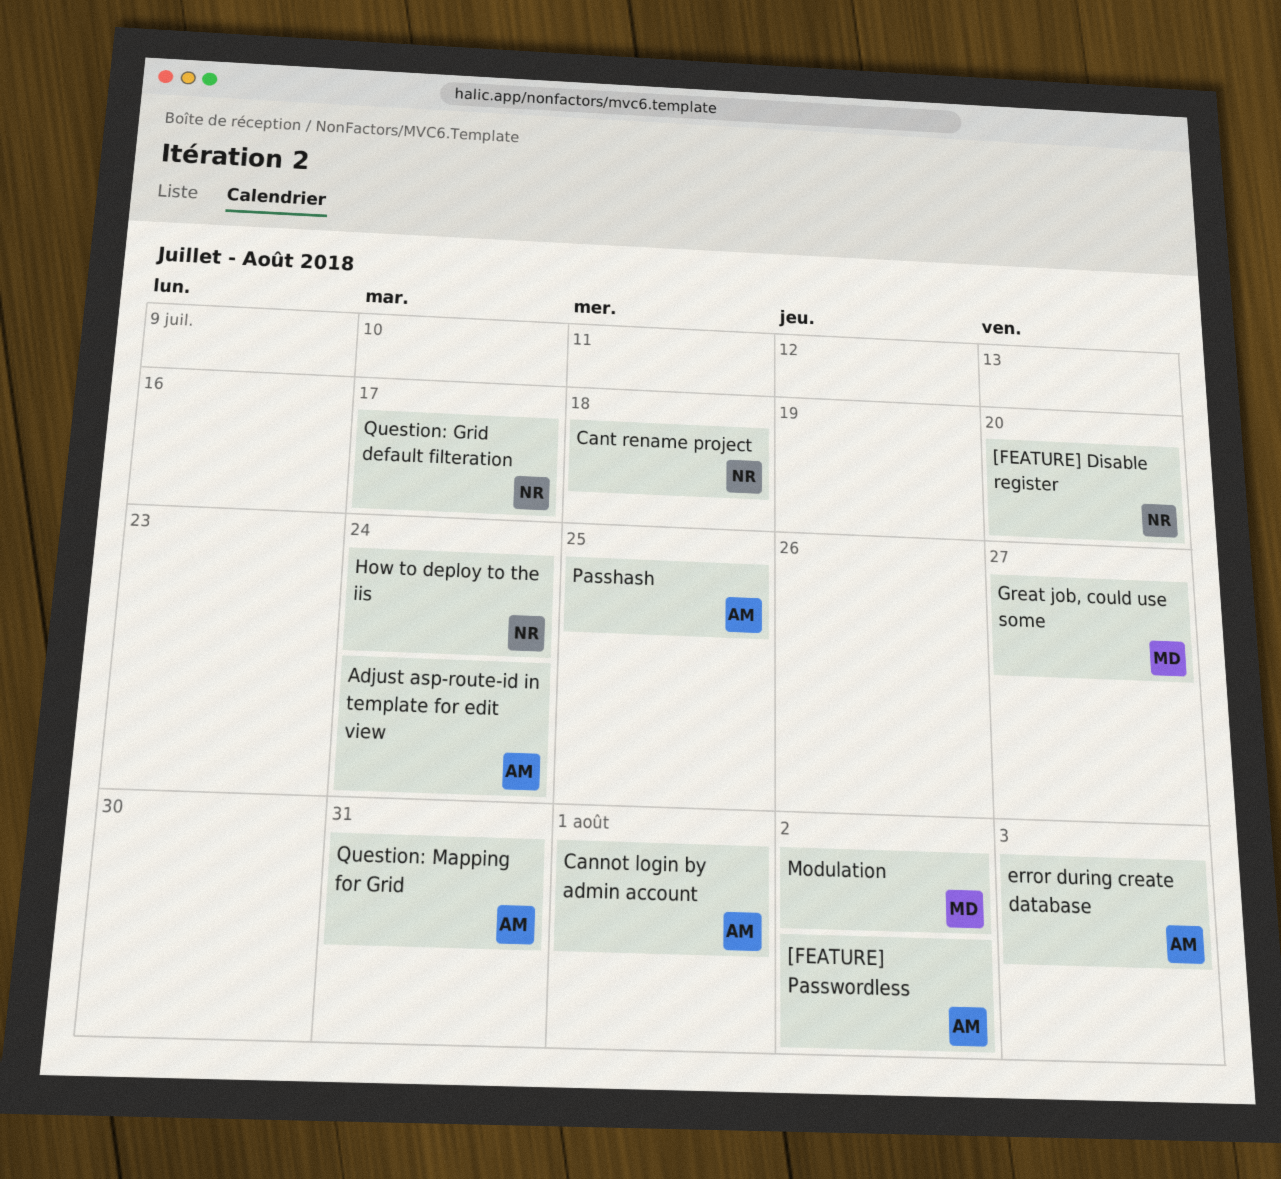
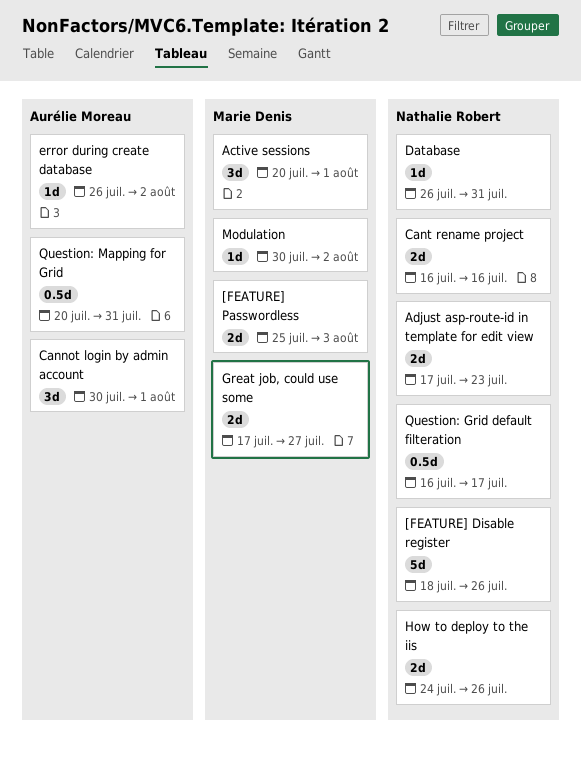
[FEATURE] Disable register, due: Jul 20 -> Jul 26
[FEATURE] Passwordless, owner: Aurélie Moreau -> Marie Denis
[FEATURE] Passwordless, due: Aug 2 -> Aug 3
Active sessions: none -> present
Adjust asp-route-id in template for edit view, owner: Aurélie Moreau -> Nathalie Robert
Adjust asp-route-id in template for edit view, due: Jul 24 -> Jul 23
Cant rename project, due: Jul 18 -> Jul 16
Database: none -> present
error during create database, due: Aug 3 -> Aug 2
How to deploy to the iis, due: Jul 24 -> Jul 26
Passhash: present -> none

